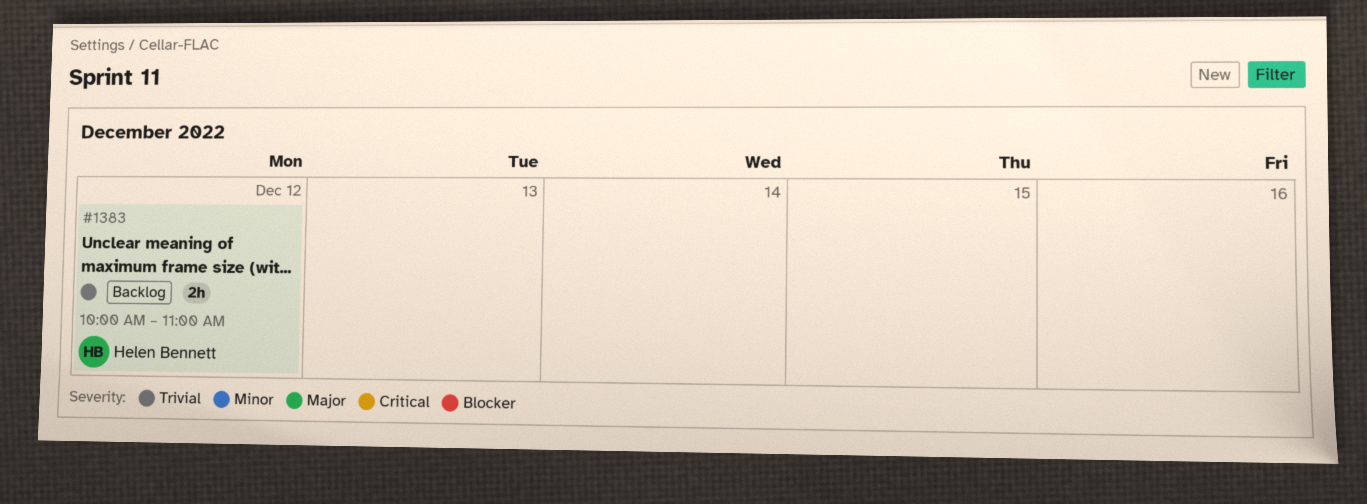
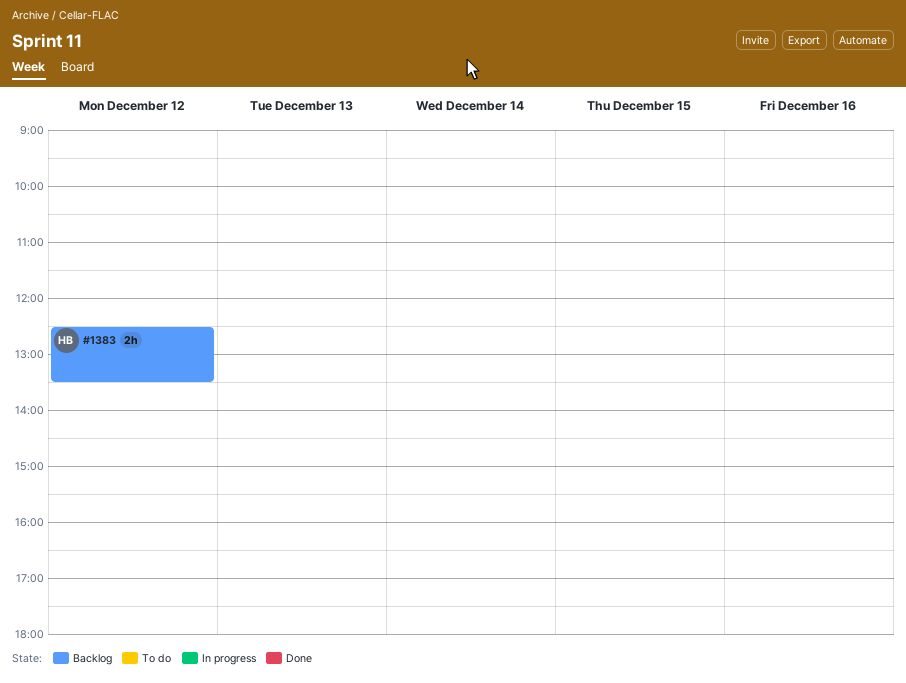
#1383, begins: 10:00 -> 12:30
#1383, ends: 11:00 -> 13:30

